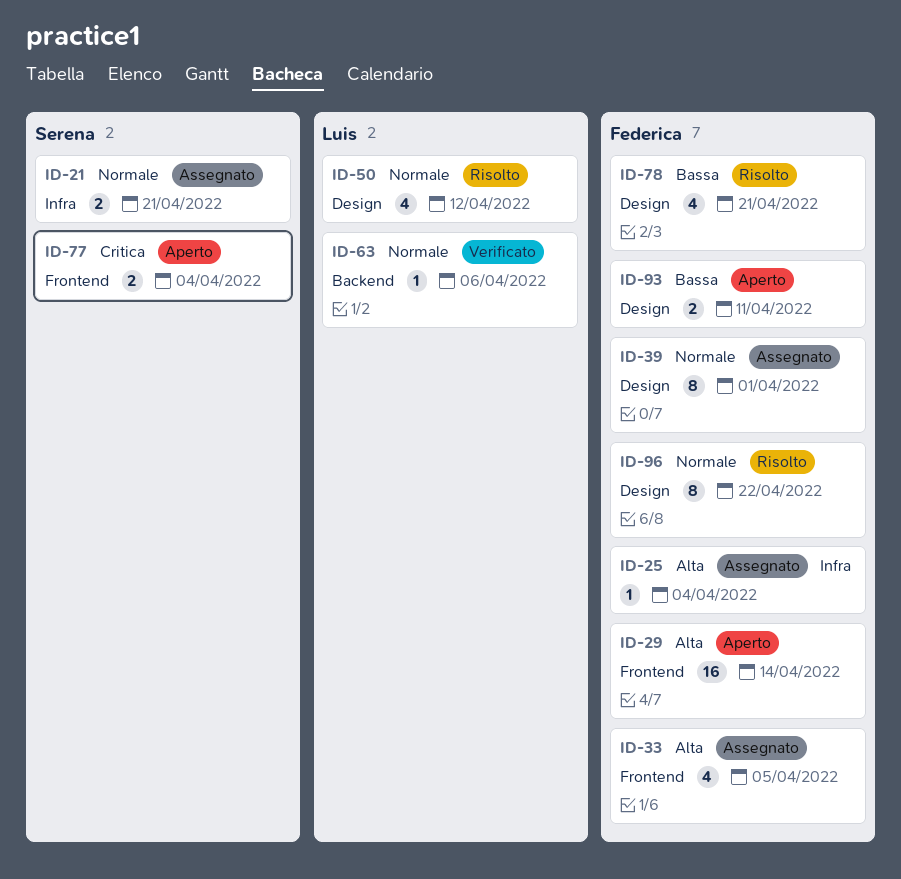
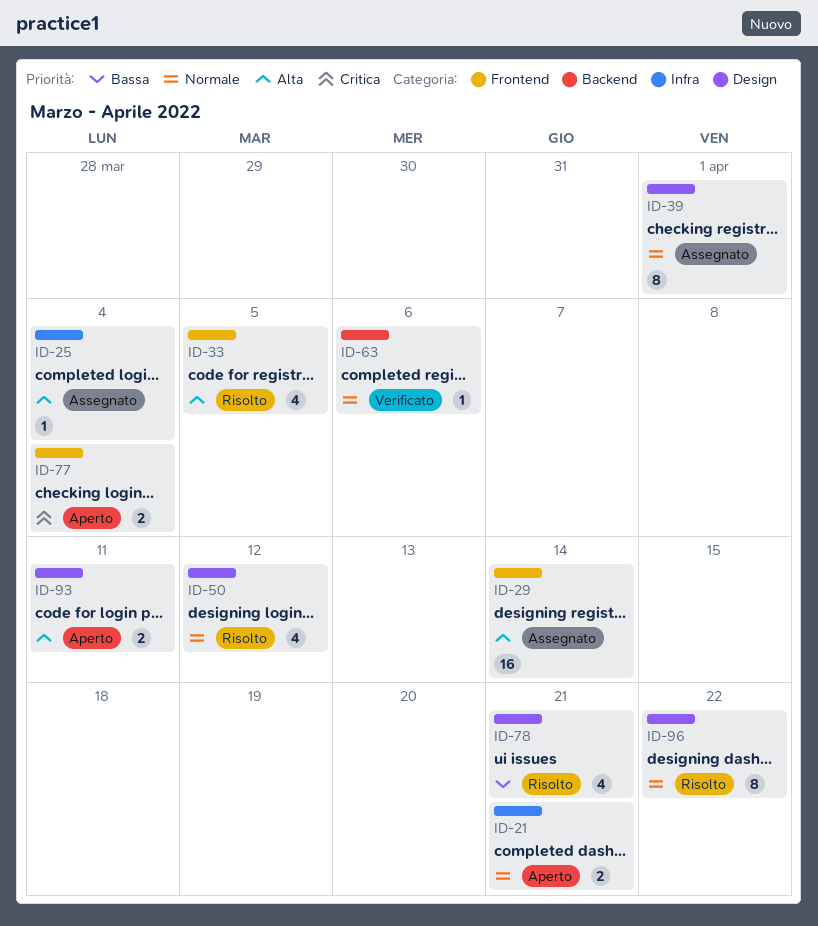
ID-21, status: Assegnato -> Aperto
ID-29, status: Aperto -> Assegnato
ID-33, status: Assegnato -> Risolto
ID-93, priority: Bassa -> Alta

